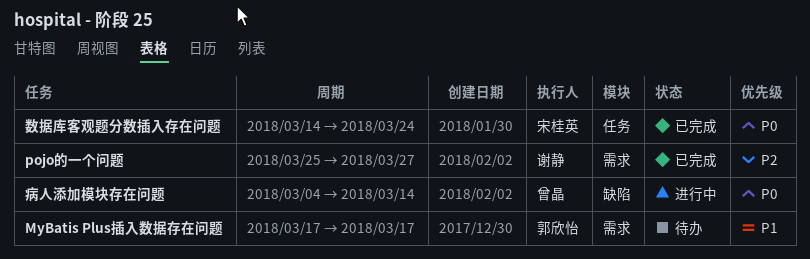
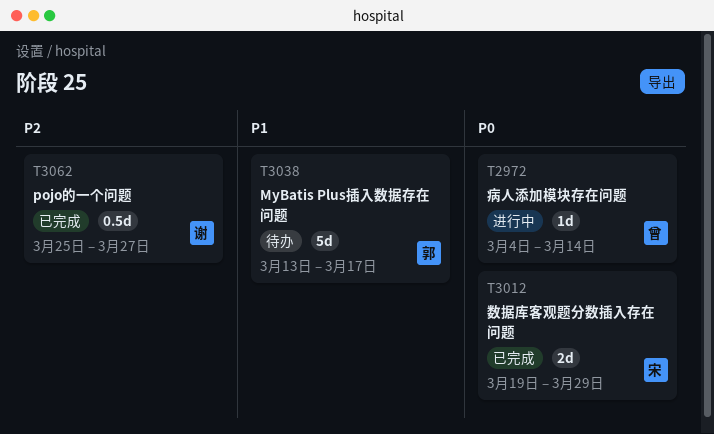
MyBatis Plus插入数据存在问题, start: Mar 17 -> Mar 13
数据库客观题分数插入存在问题, start: Mar 14 -> Mar 19
数据库客观题分数插入存在问题, due: Mar 24 -> Mar 29

